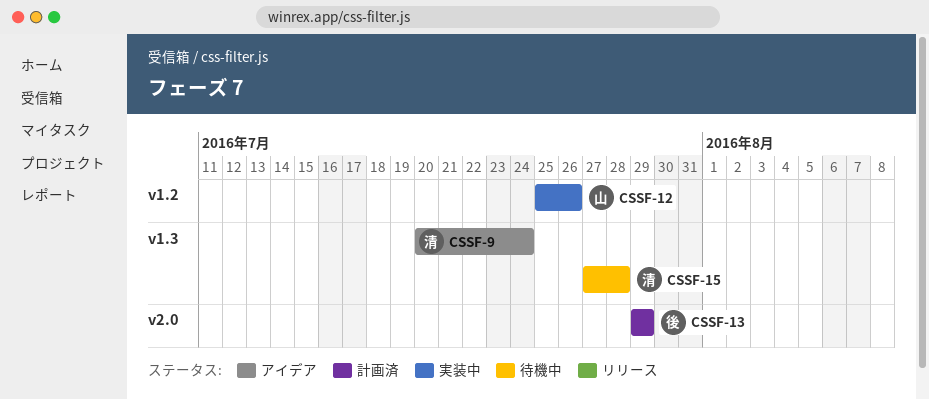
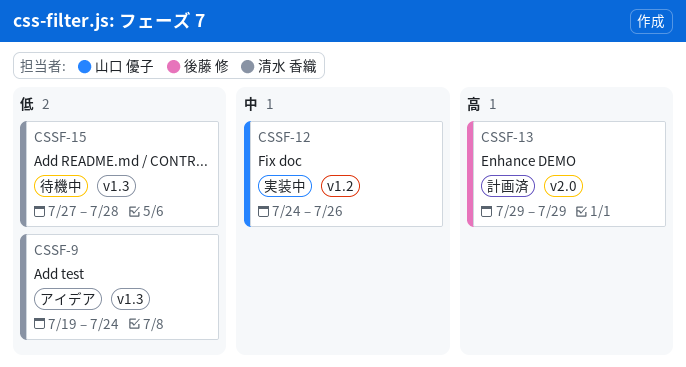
CSSF-9, start: Jul 20 -> Jul 19
CSSF-12, start: Jul 25 -> Jul 24

